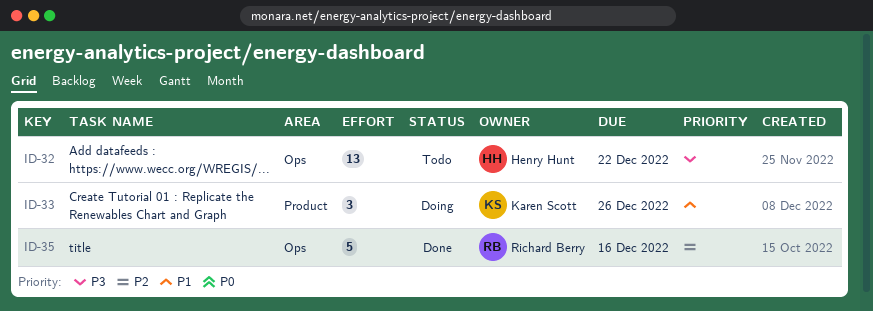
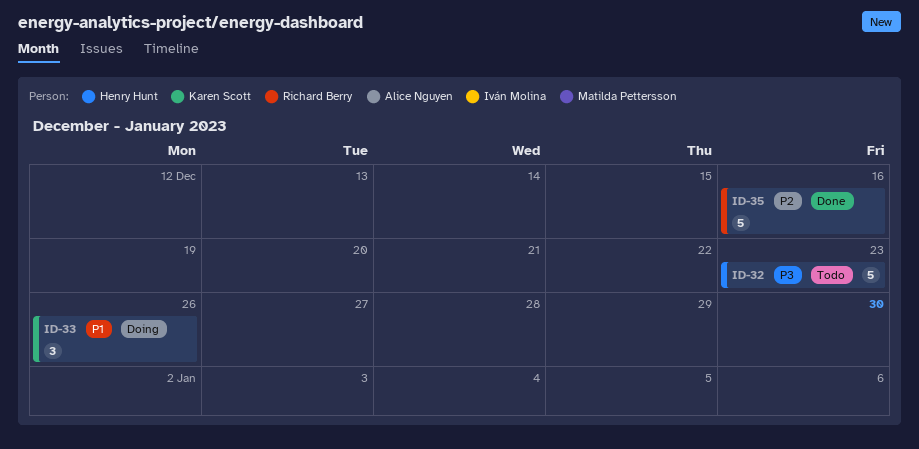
ID-32, estimate: 13 -> 5
ID-32, due: Dec 22 -> Dec 23

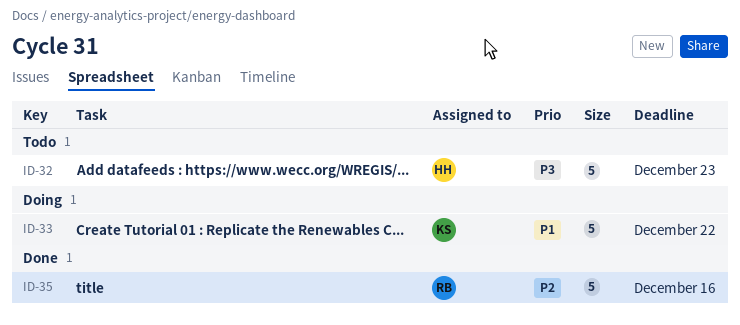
ID-33, estimate: 3 -> 5
ID-33, due: Dec 26 -> Dec 22

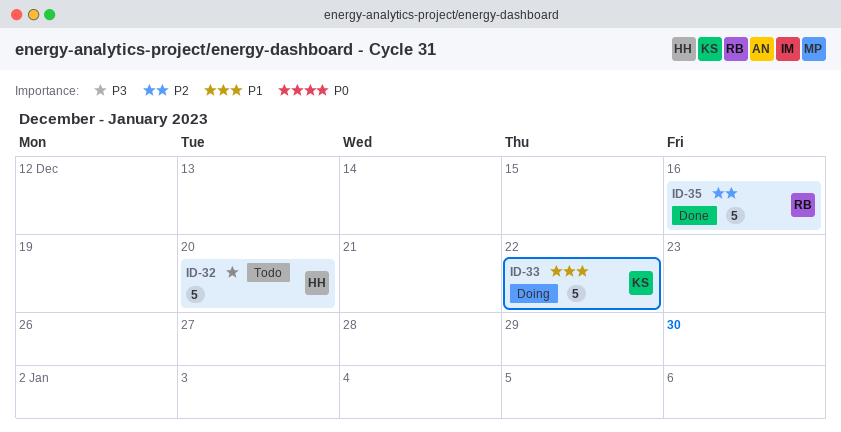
ID-32, due: Dec 23 -> Dec 20

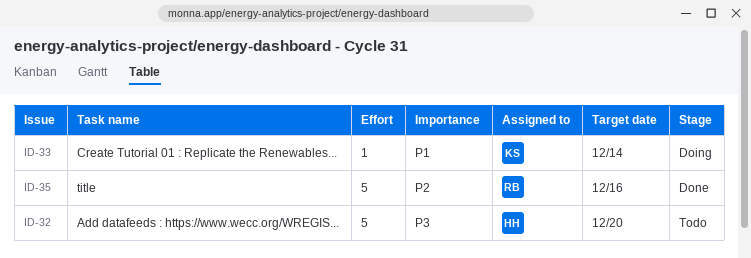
ID-33, estimate: 5 -> 1
ID-33, due: Dec 22 -> Dec 14

